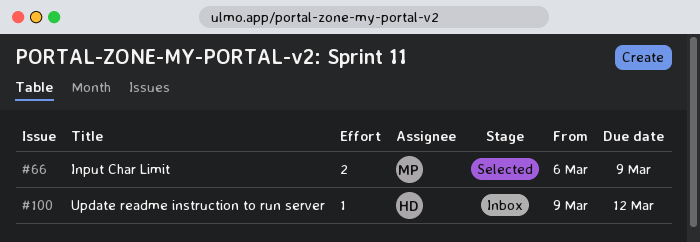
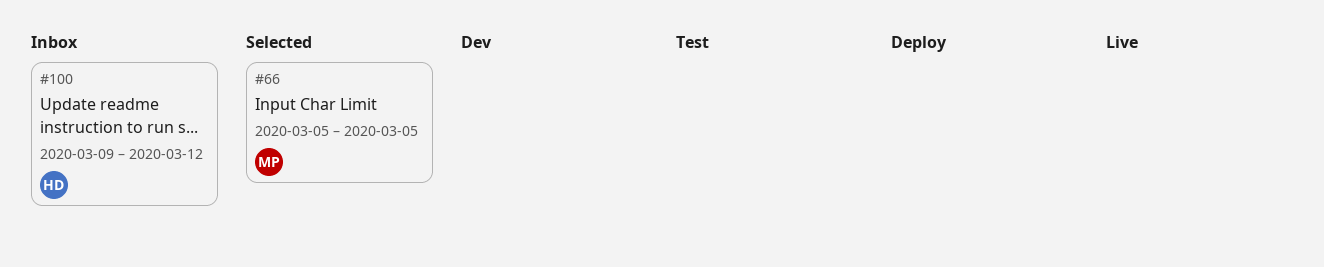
#66, start: Mar 6 -> Mar 5
#66, due: Mar 9 -> Mar 5

